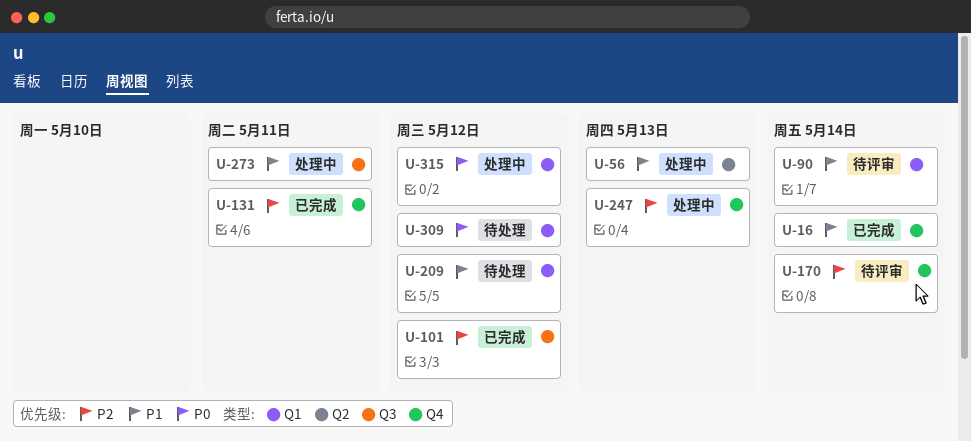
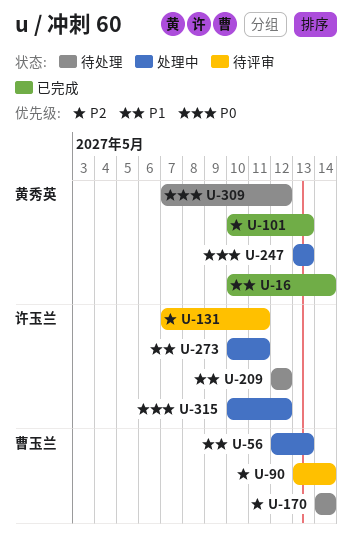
U-90, priority: P1 -> P2
U-101, due: May 12 -> May 13
U-131, status: 已完成 -> 待评审
U-170, status: 待评审 -> 待处理
U-247, priority: P2 -> P0

